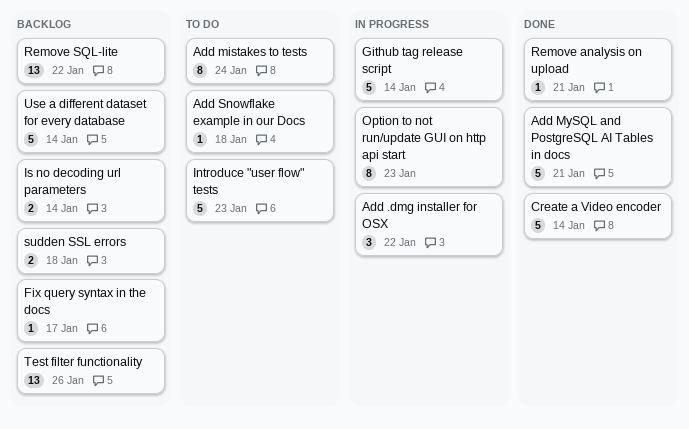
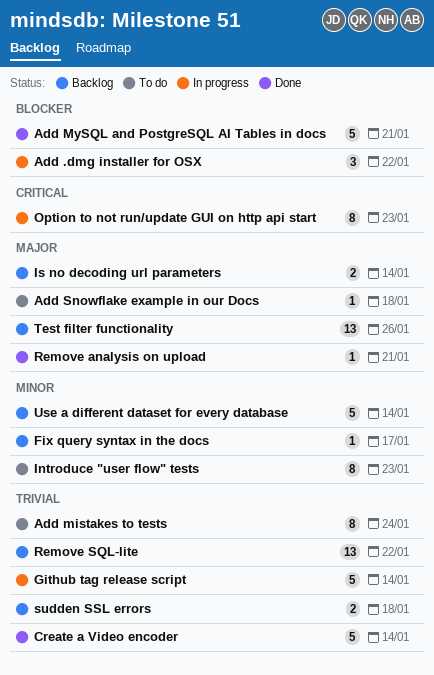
Introduce "user flow" tests, estimate: 5 -> 8

